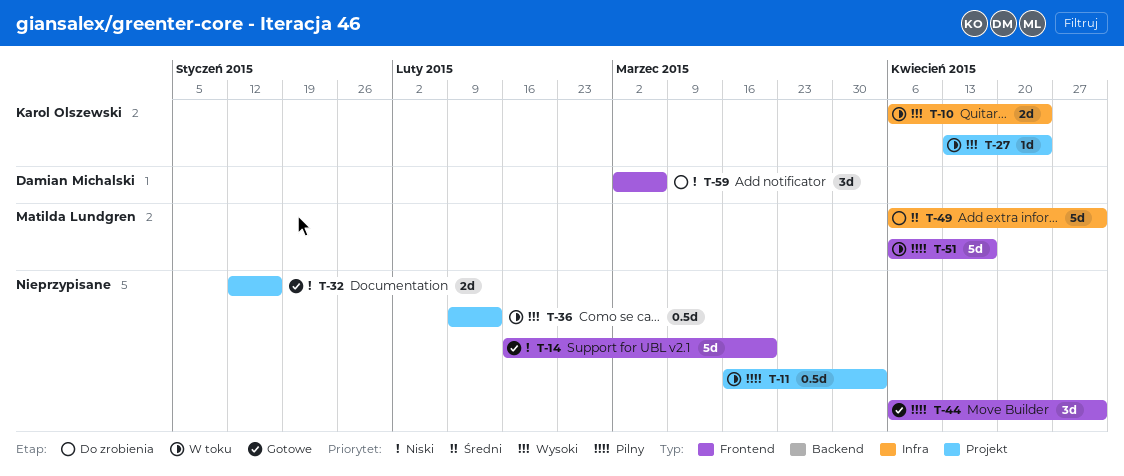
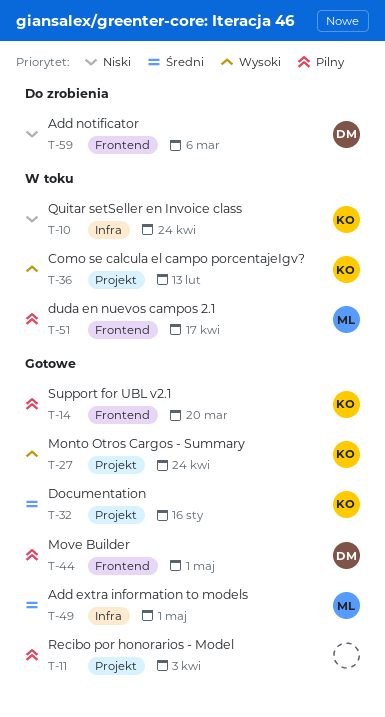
T-10, priority: Wysoki -> Niski
T-11, status: W toku -> Gotowe
T-14, owner: none -> Karol Olszewski
T-14, priority: Niski -> Pilny
T-27, status: W toku -> Gotowe
T-32, owner: none -> Karol Olszewski
T-32, priority: Niski -> Średni
T-36, owner: none -> Karol Olszewski
T-44, owner: none -> Damian Michalski
T-49, status: Do zrobienia -> Gotowe

